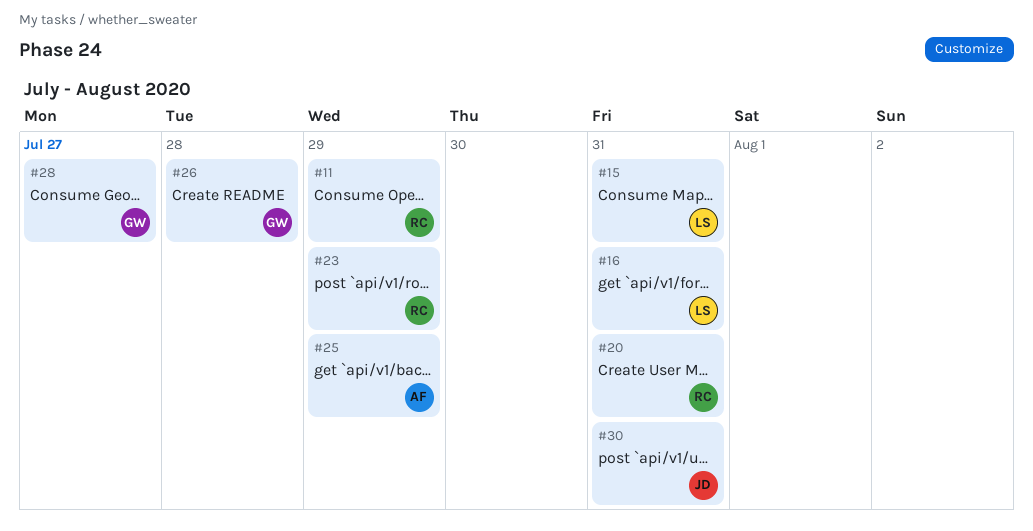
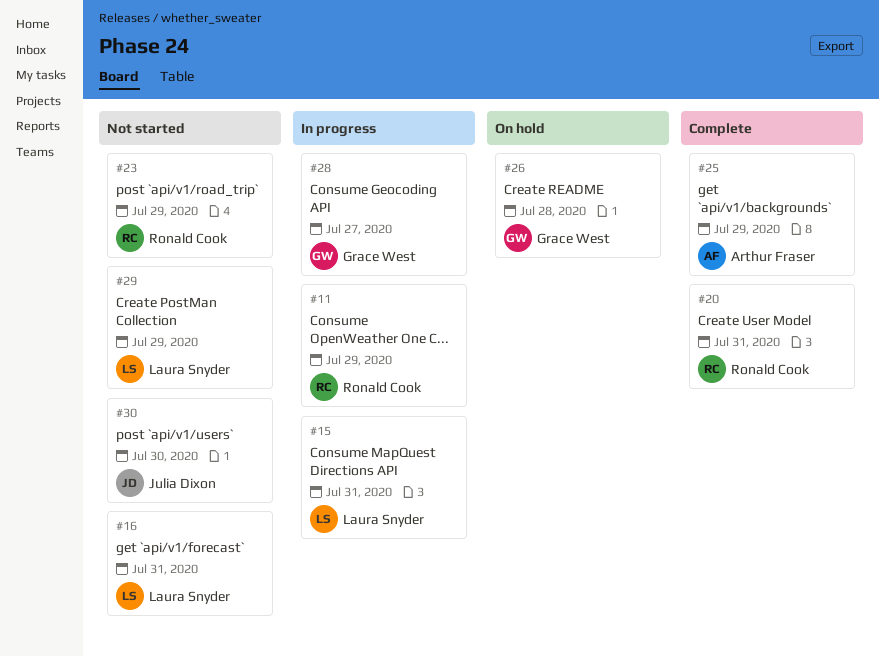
#29: none -> present
#30, due: Jul 31 -> Jul 30

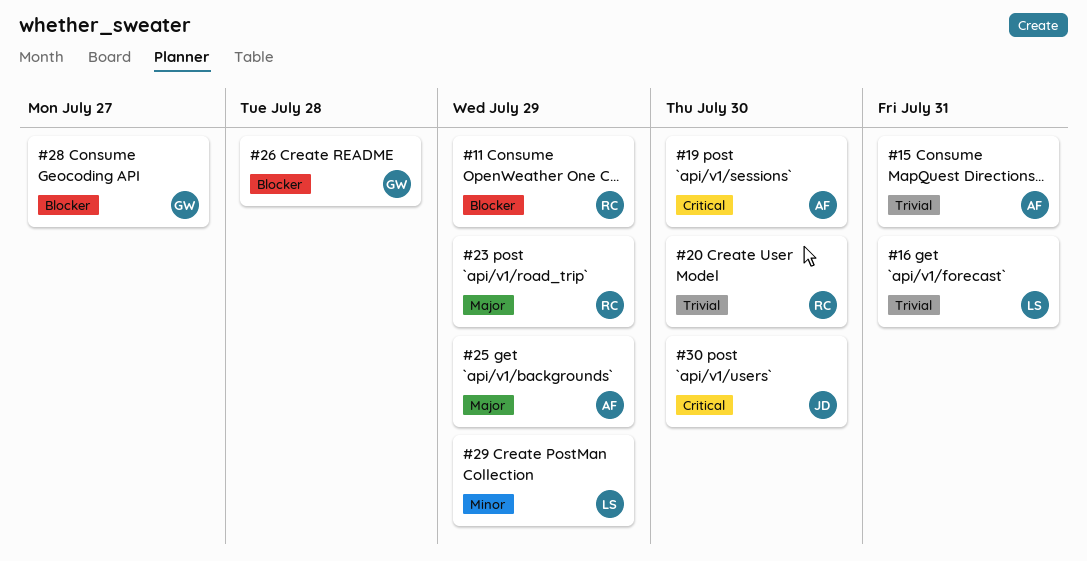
#15, owner: Laura Snyder -> Arthur Fraser
#19: none -> present
#20, due: Jul 31 -> Jul 30

